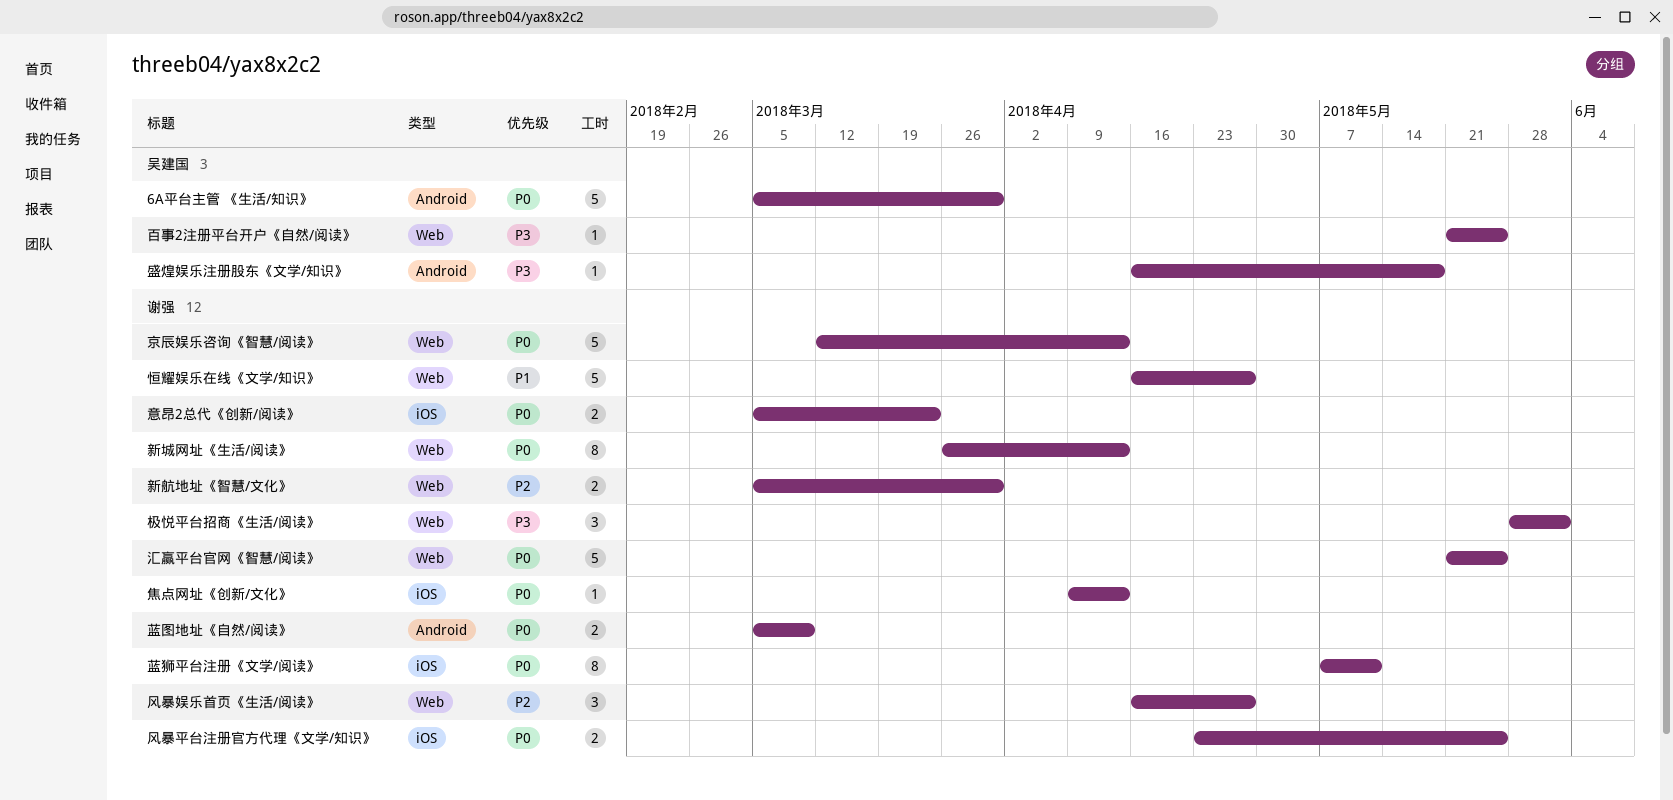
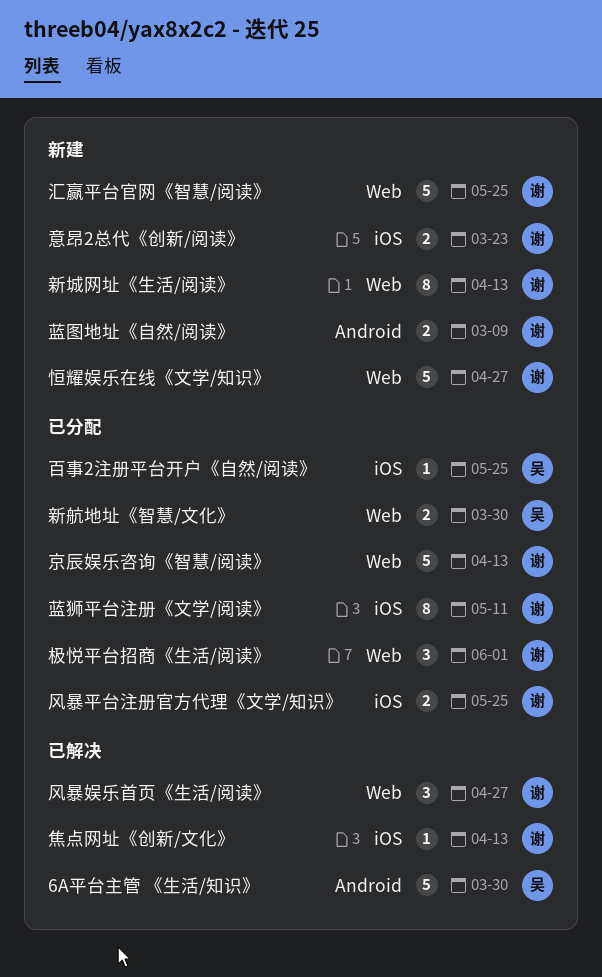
新航地址《智慧/文化》, owner: 谢强 -> 吴建国
百事2注册平台开户《自然/阅读》, label: Web -> iOS
盛煌娱乐注册股东《文学/知识》: present -> none

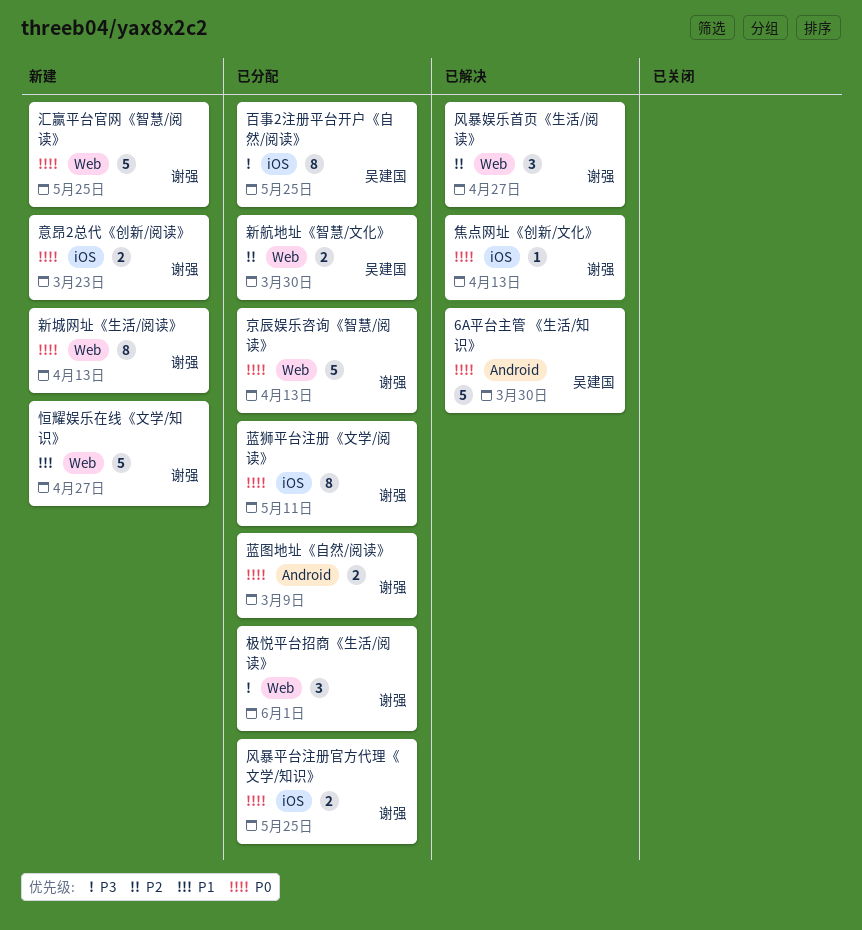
百事2注册平台开户《自然/阅读》, estimate: 1 -> 8
蓝图地址《自然/阅读》, status: 新建 -> 已分配

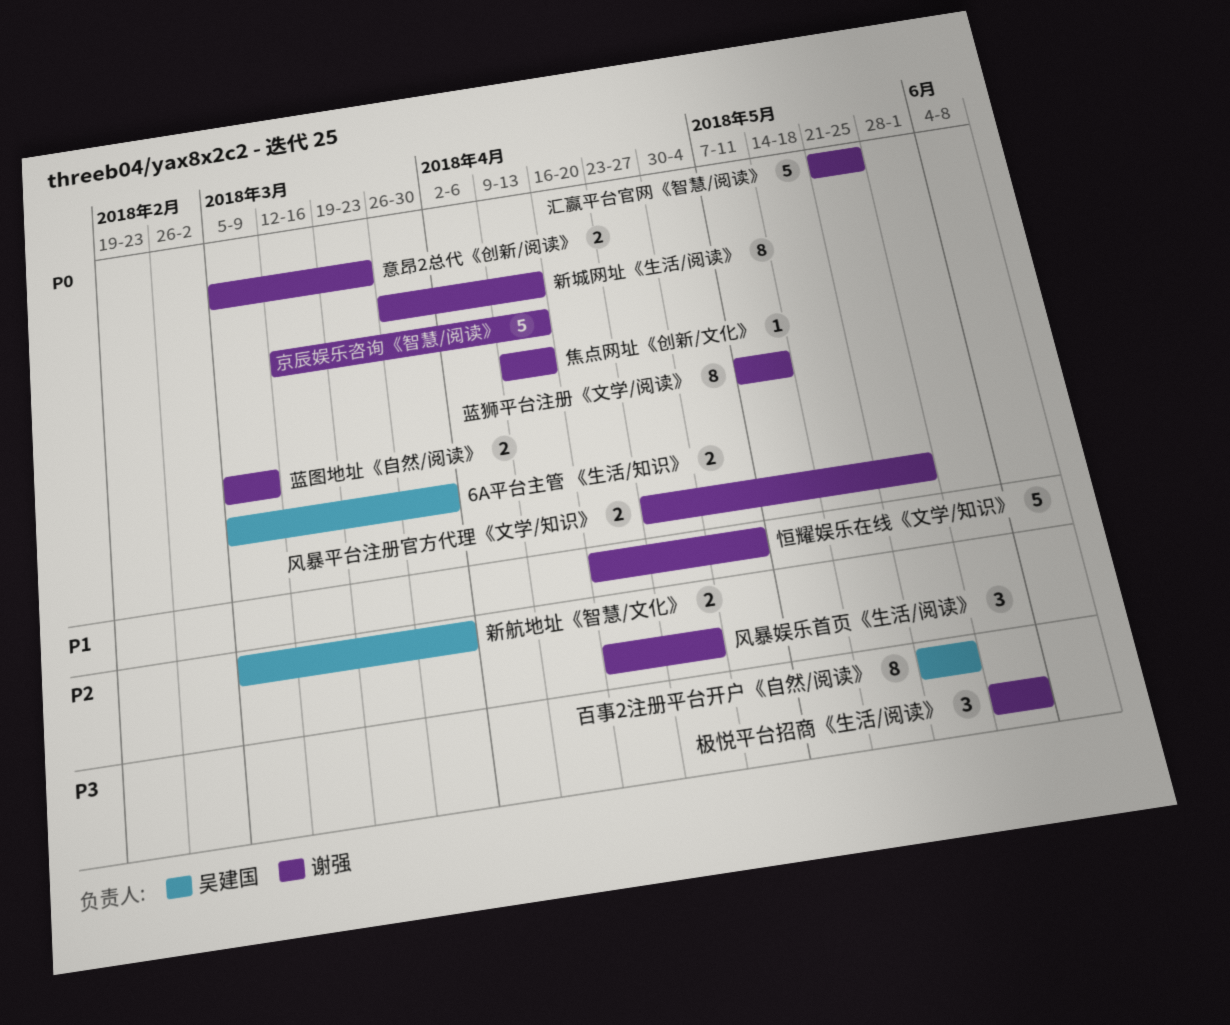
6A平台主管 《生活/知识》, estimate: 5 -> 2
恒耀娱乐在线《文学/知识》, due: Apr 27 -> May 4

